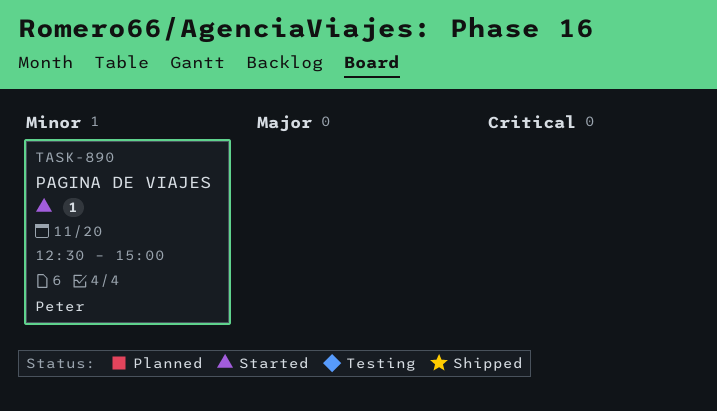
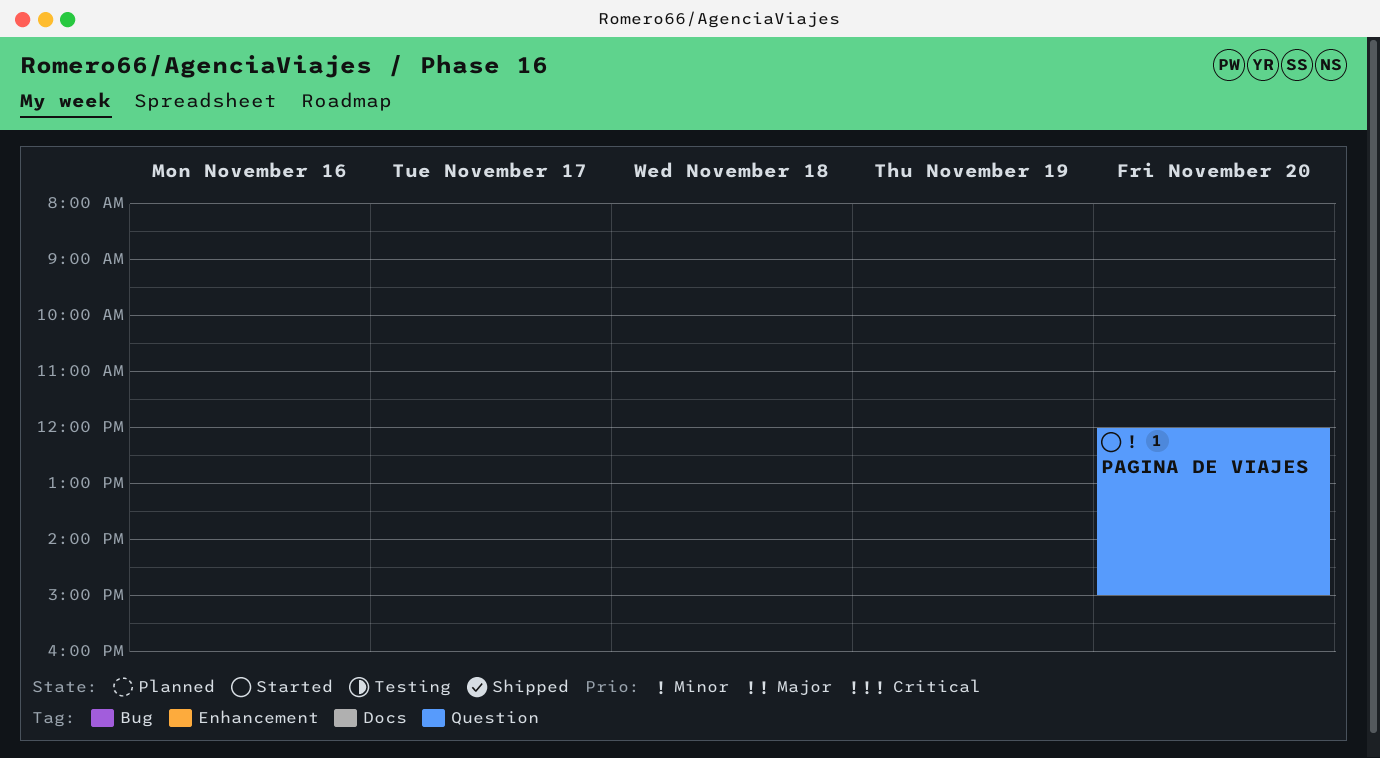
PAGINA DE VIAJES, begins: 12:30 -> 12:00

